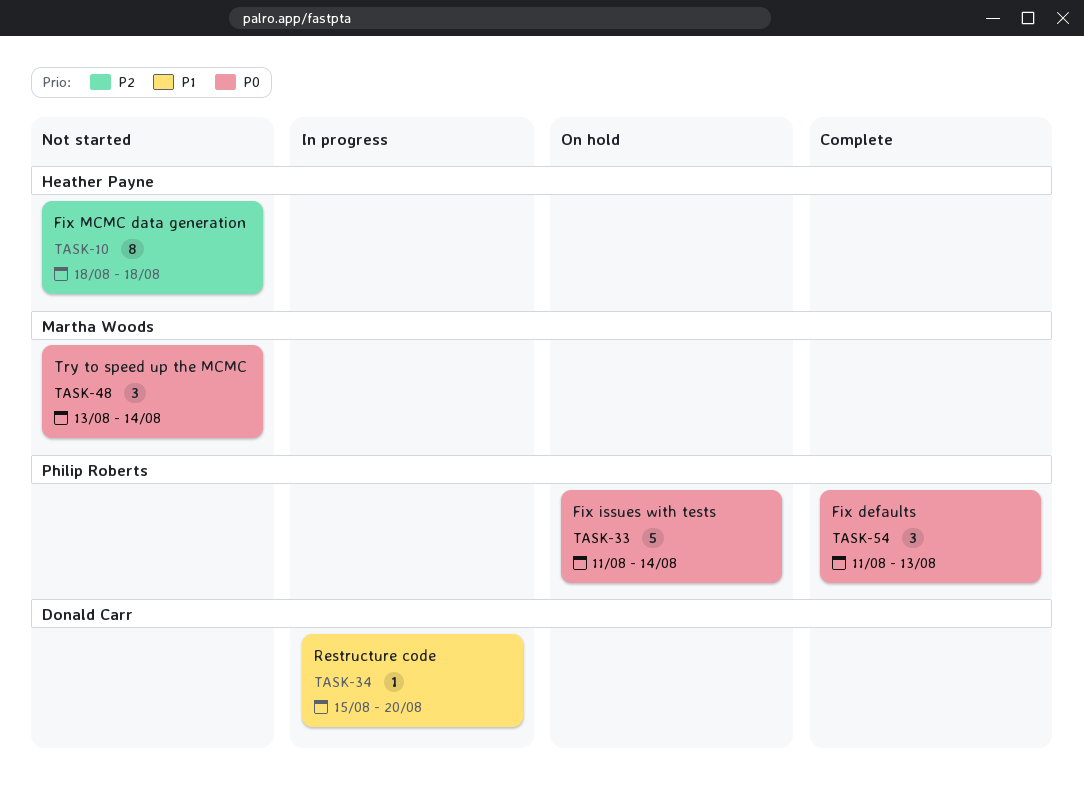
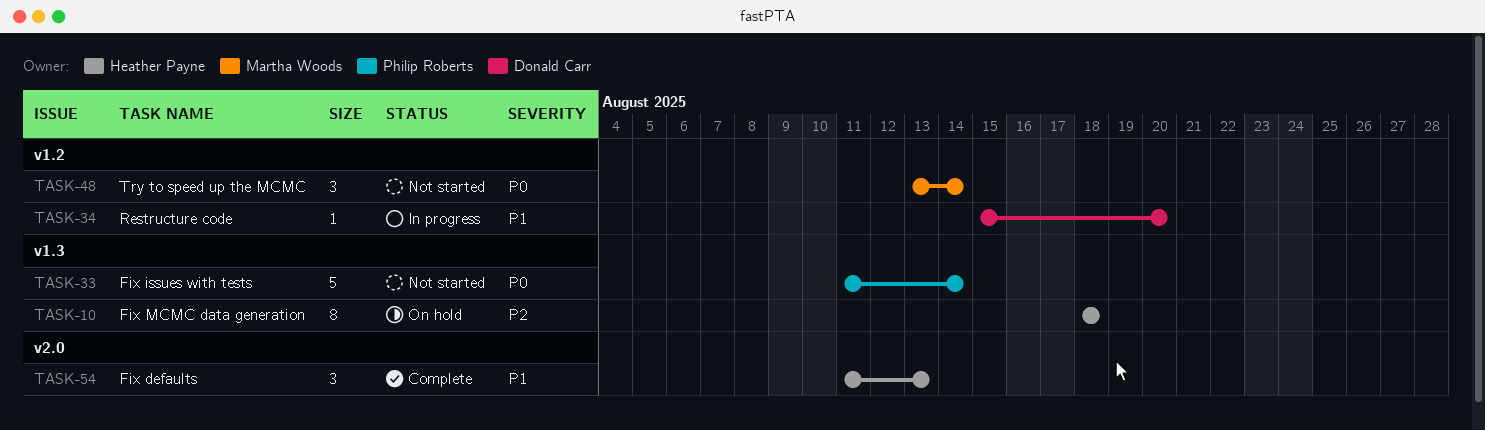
TASK-10, status: Not started -> On hold
TASK-33, status: On hold -> Not started
TASK-54, owner: Philip Roberts -> Heather Payne
TASK-54, priority: P0 -> P1

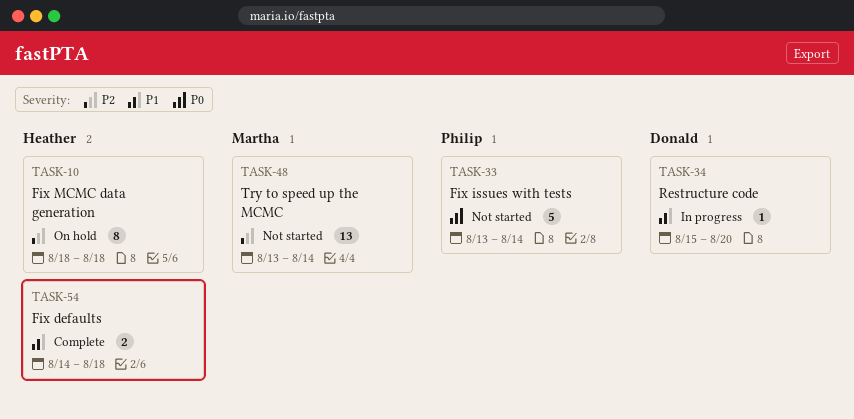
TASK-33, start: Aug 11 -> Aug 13
TASK-48, priority: P0 -> P2
TASK-48, estimate: 3 -> 13
TASK-54, estimate: 3 -> 2
TASK-54, start: Aug 11 -> Aug 14
TASK-54, due: Aug 13 -> Aug 18

